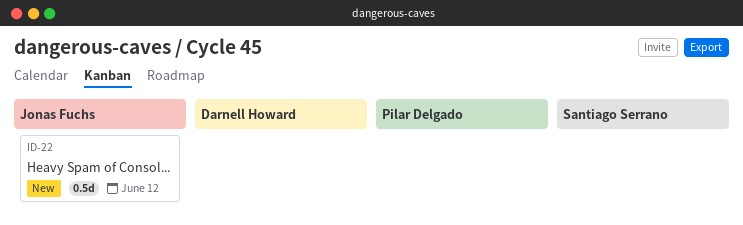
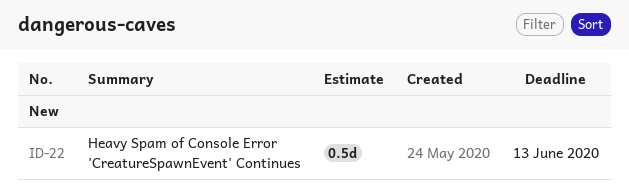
ID-22, due: Jun 12 -> Jun 13

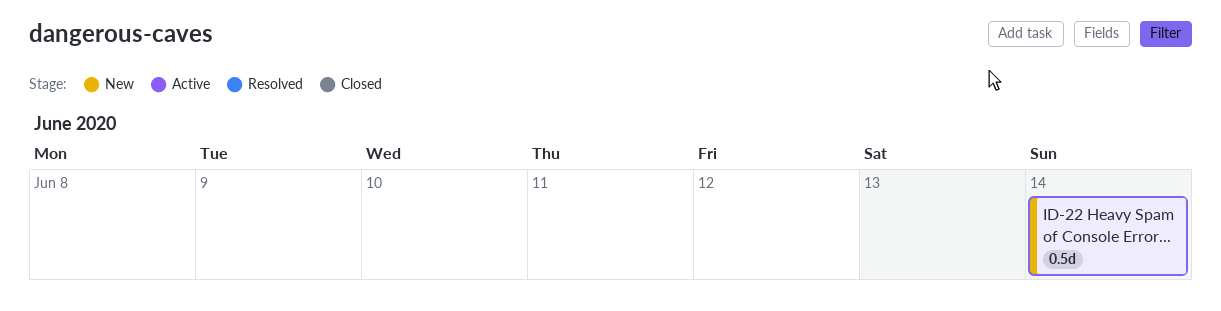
ID-22, due: Jun 13 -> Jun 14

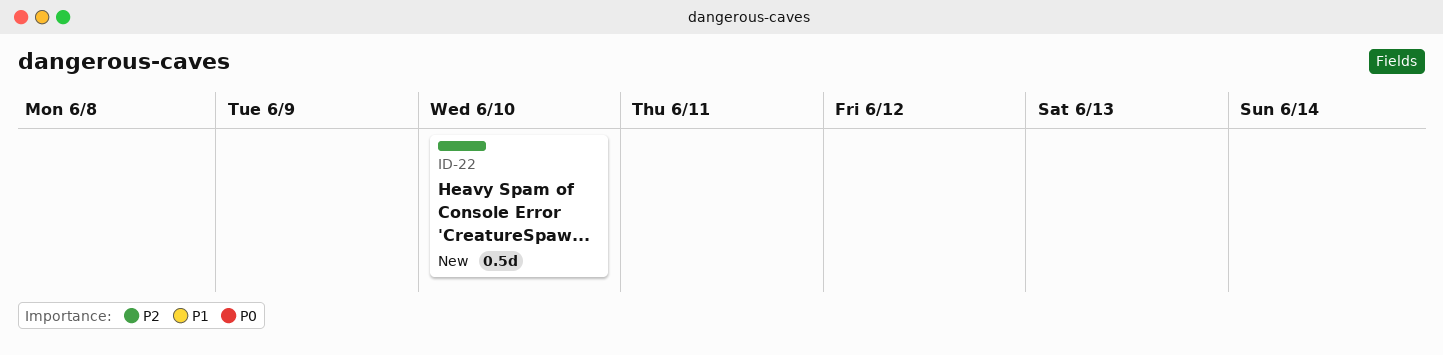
ID-22, due: Jun 14 -> Jun 10

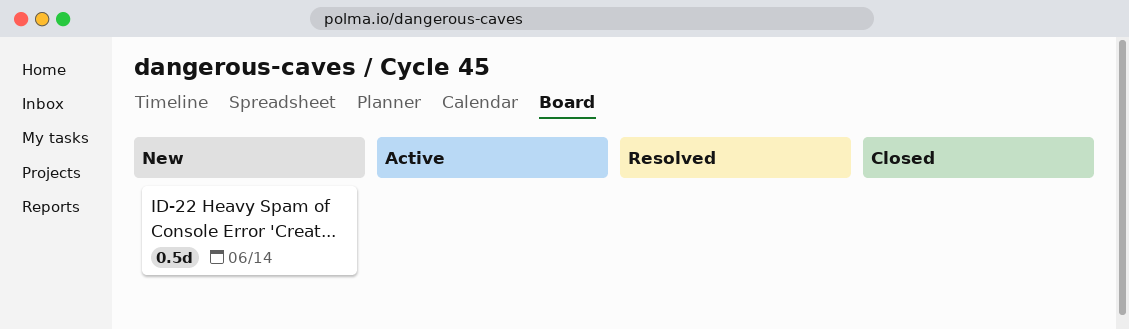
ID-22, due: Jun 10 -> Jun 14

